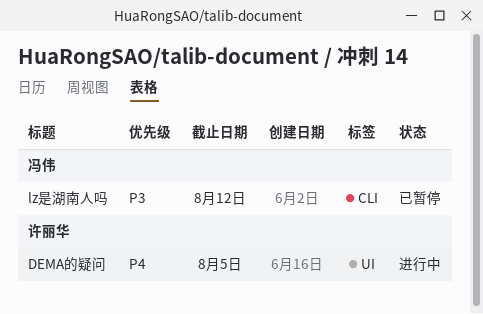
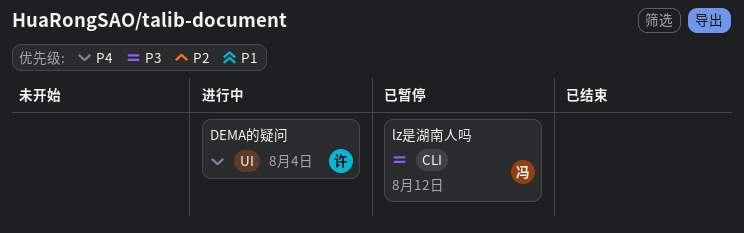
DEMA的疑问, due: Aug 5 -> Aug 4

